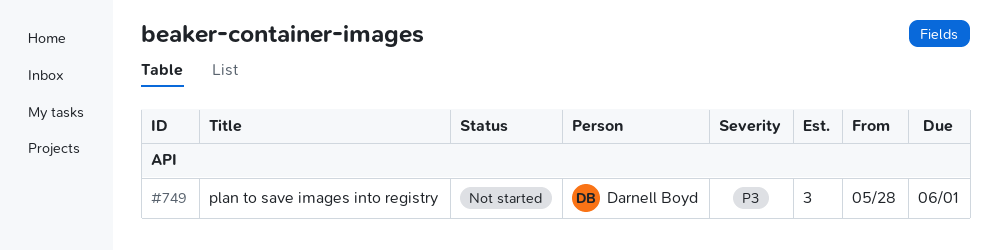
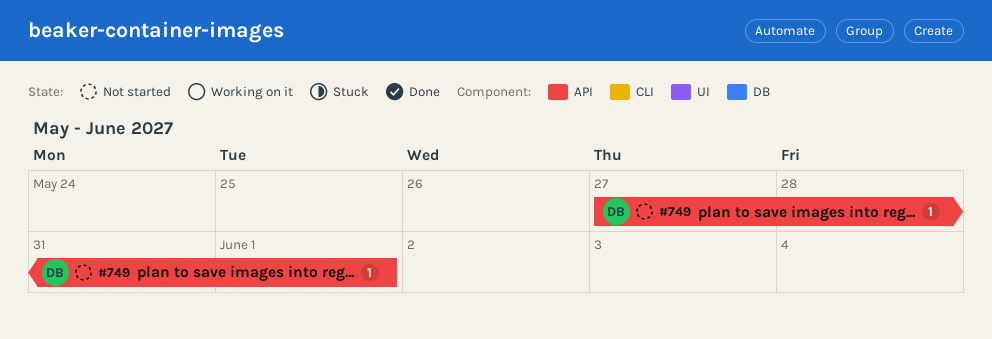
#749, estimate: 3 -> 1
#749, start: May 28 -> May 27

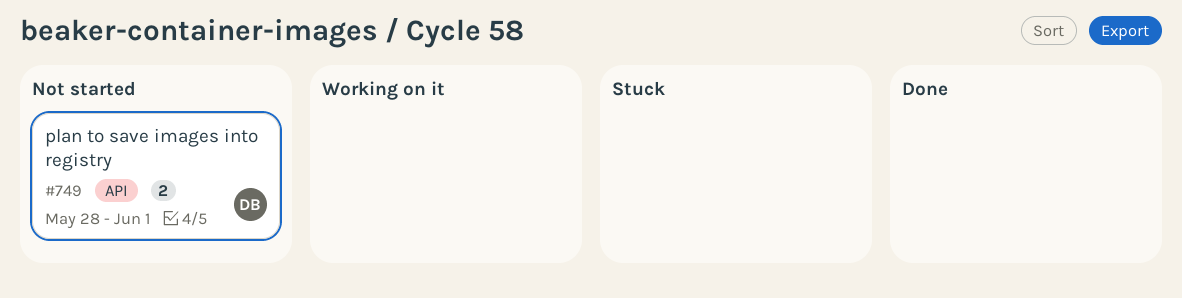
#749, estimate: 1 -> 2
#749, start: May 27 -> May 28

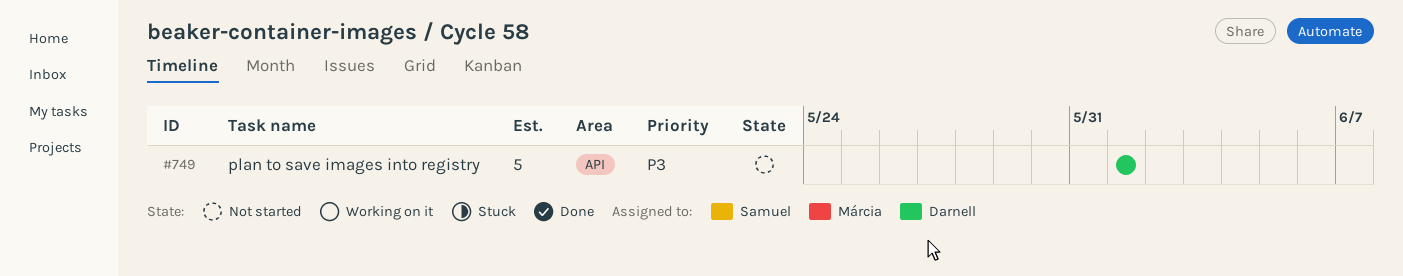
#749, estimate: 2 -> 5
#749, start: May 28 -> Jun 1

